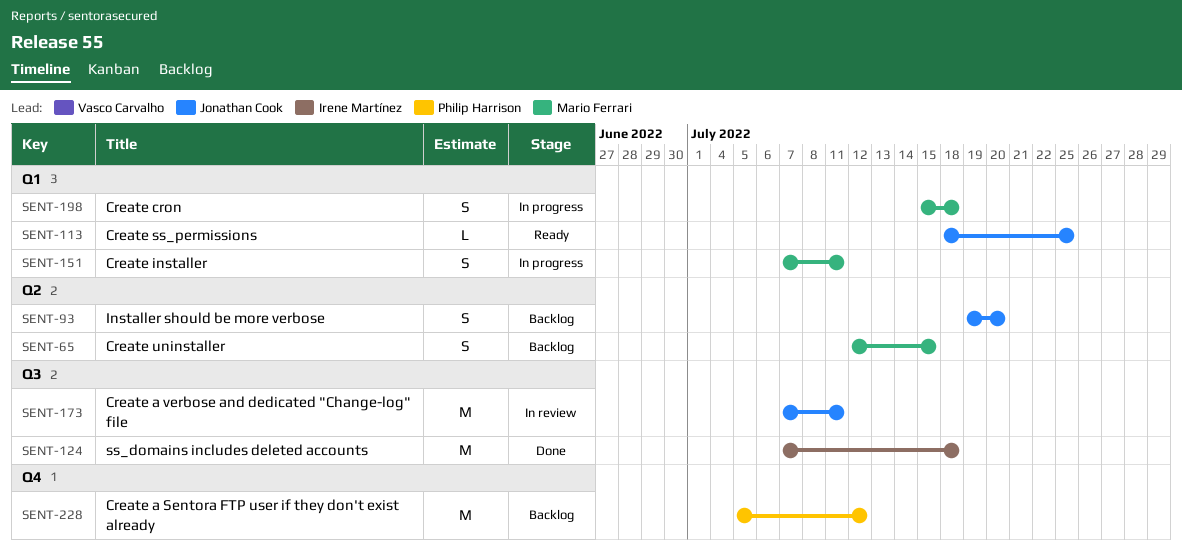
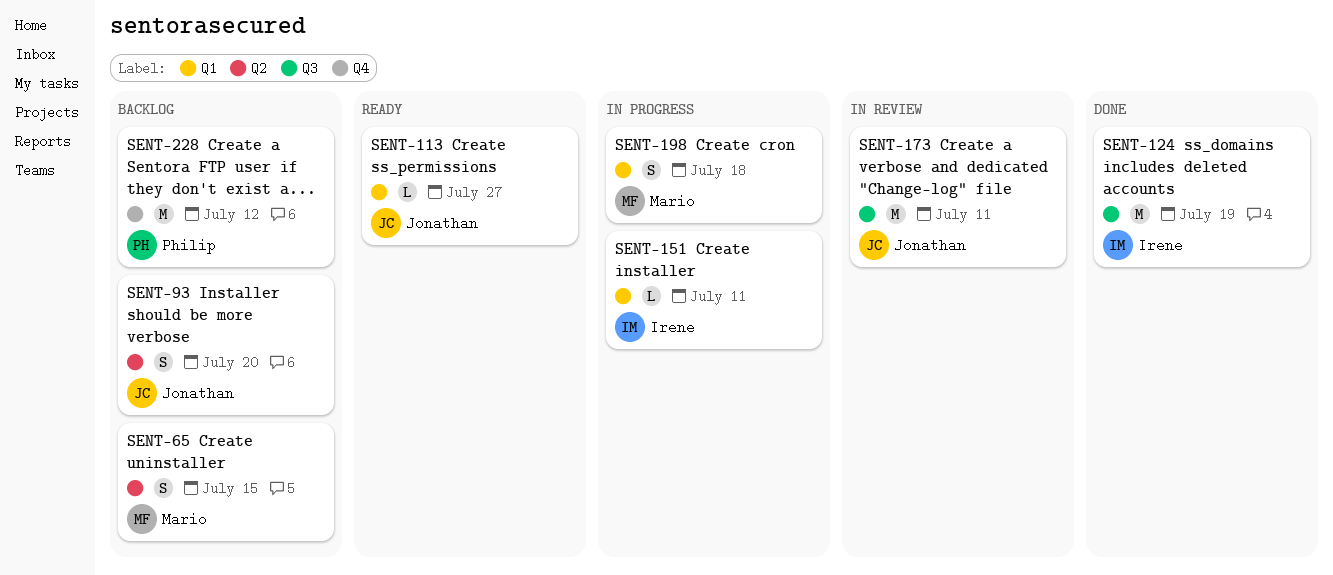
SENT-113, due: Jul 25 -> Jul 27
SENT-124, due: Jul 18 -> Jul 19
SENT-151, owner: Mario Ferrari -> Irene Martínez
SENT-151, estimate: S -> L

